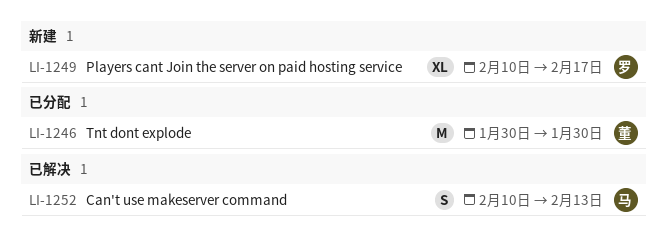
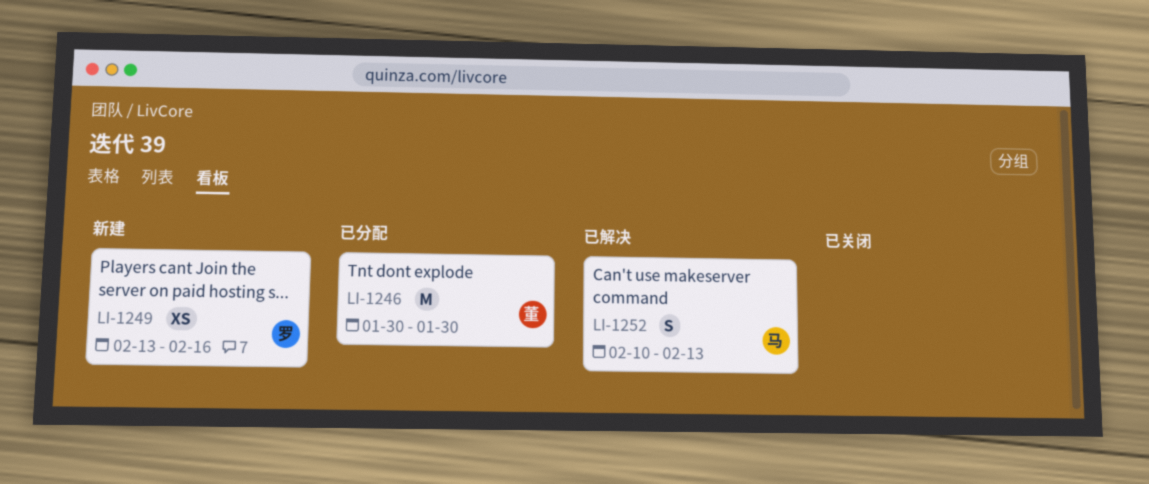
LI-1249, estimate: XL -> XS
LI-1249, start: Feb 10 -> Feb 13
LI-1249, due: Feb 17 -> Feb 16

